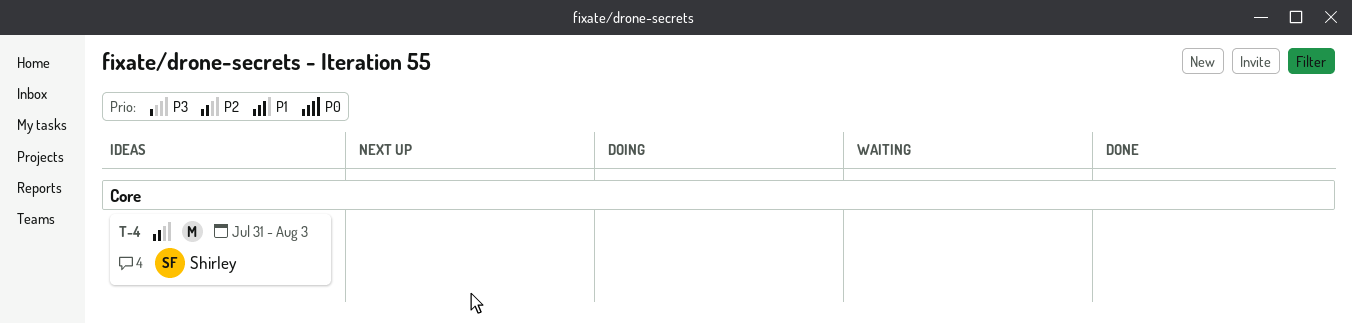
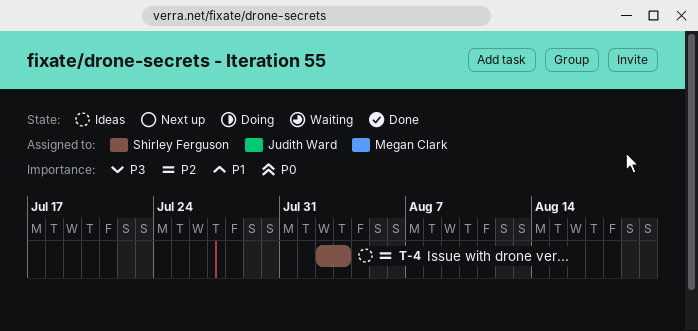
T-4, start: Jul 31 -> Aug 2

